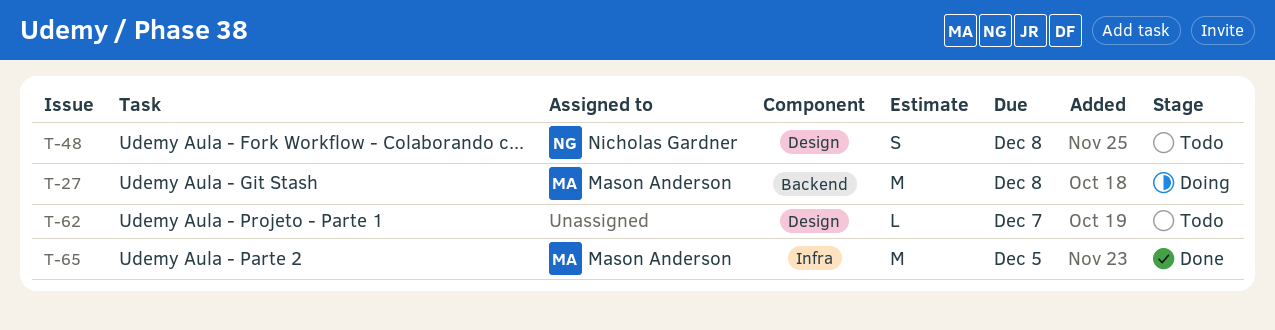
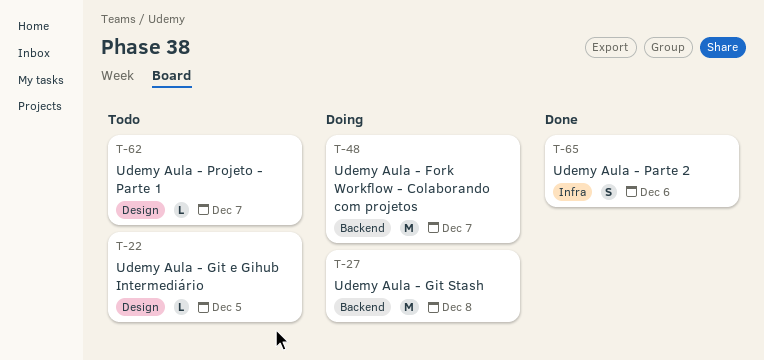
T-22: none -> present
T-48, status: Todo -> Doing
T-48, label: Design -> Backend
T-48, estimate: S -> M
T-48, due: Dec 8 -> Dec 7
T-65, estimate: M -> S
T-65, due: Dec 5 -> Dec 6

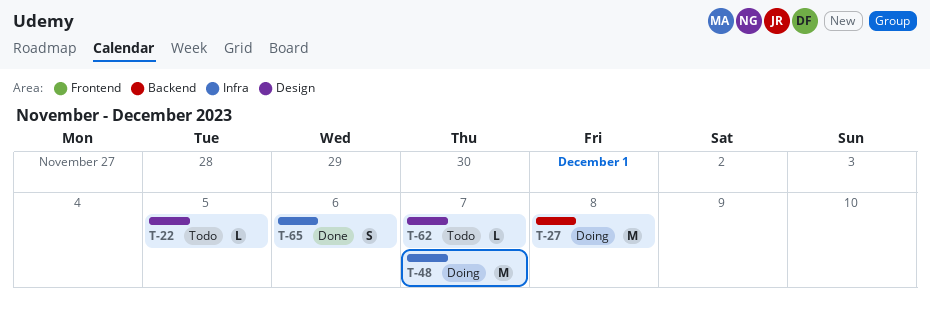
T-48, label: Backend -> Infra

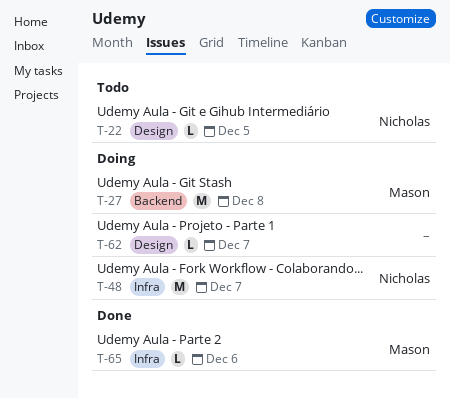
T-62, status: Todo -> Doing
T-65, estimate: S -> L

